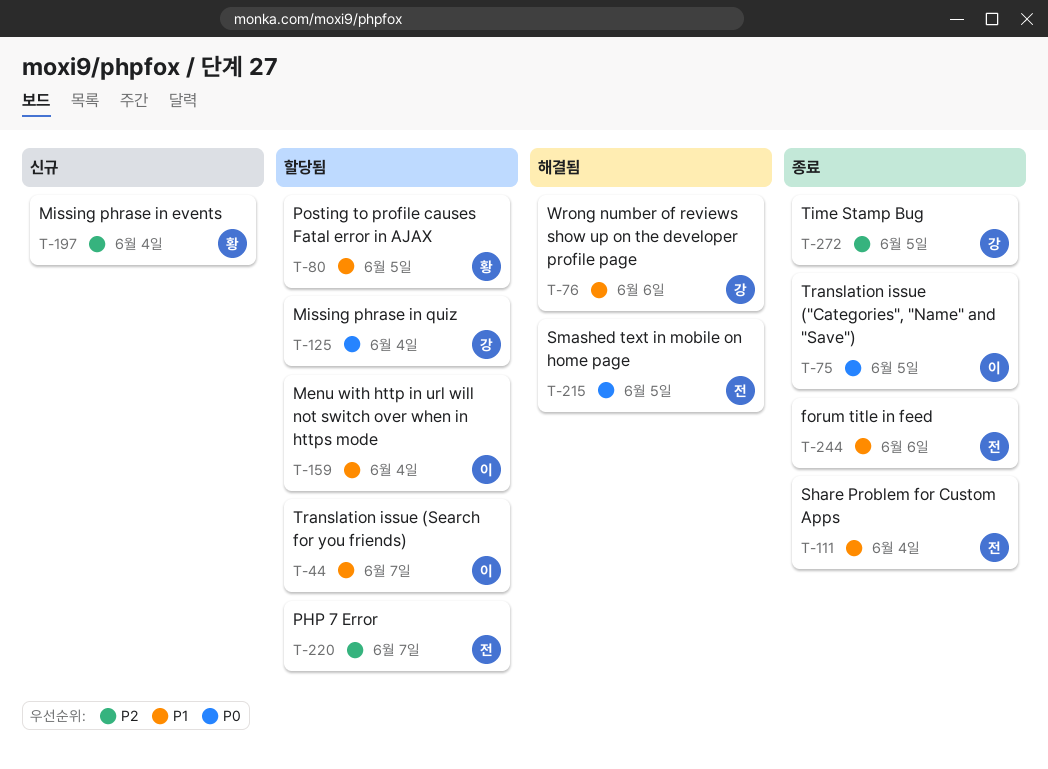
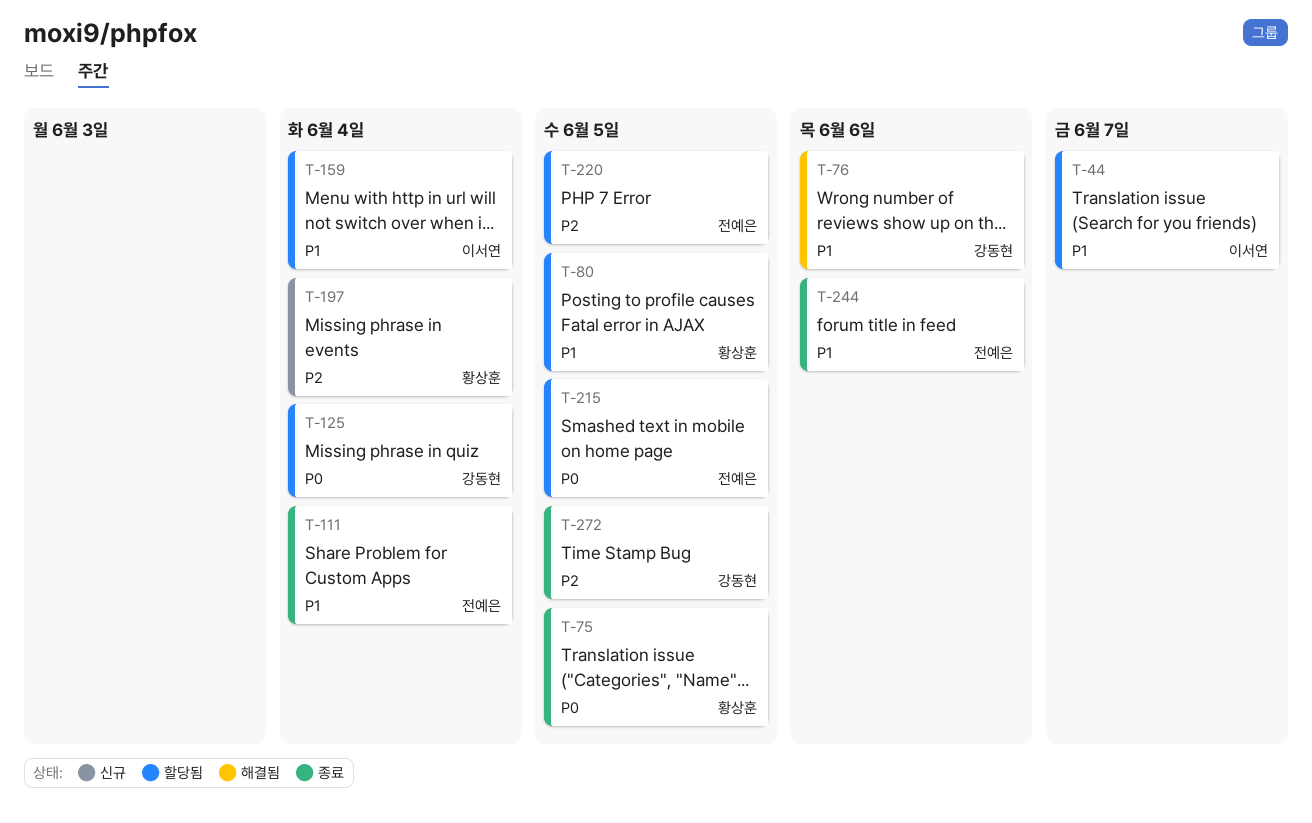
T-75, owner: 이서연 -> 황상훈
T-215, status: 해결됨 -> 할당됨
T-220, due: Jun 7 -> Jun 5

